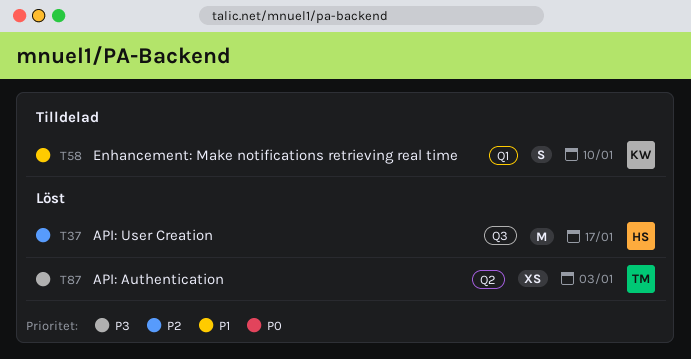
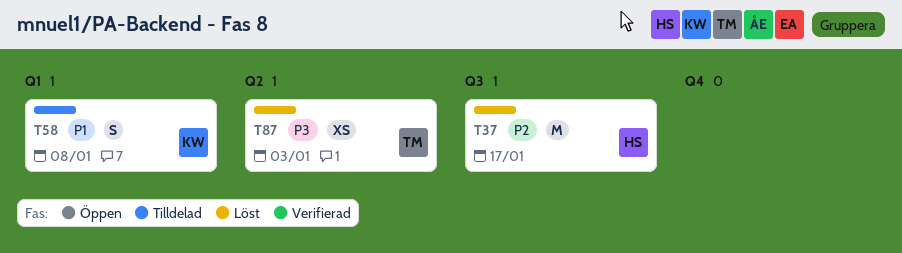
T58, due: Jan 10 -> Jan 8

